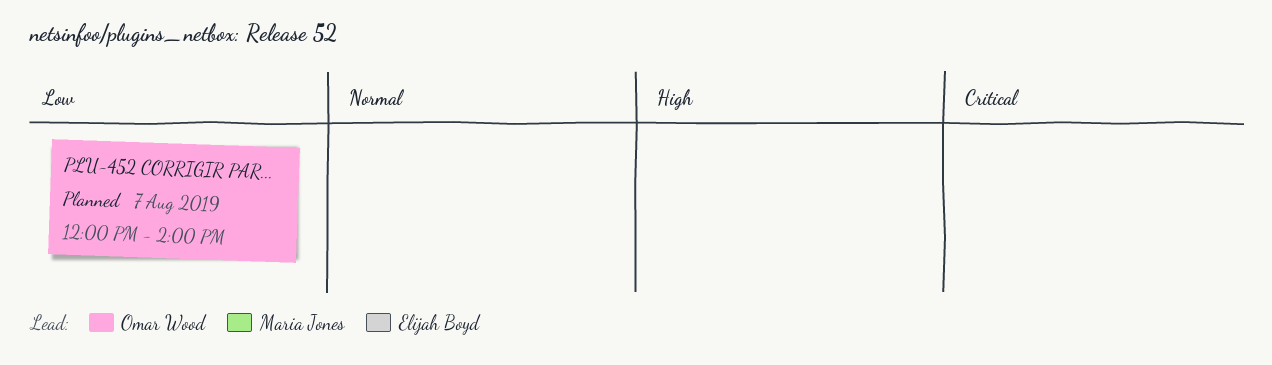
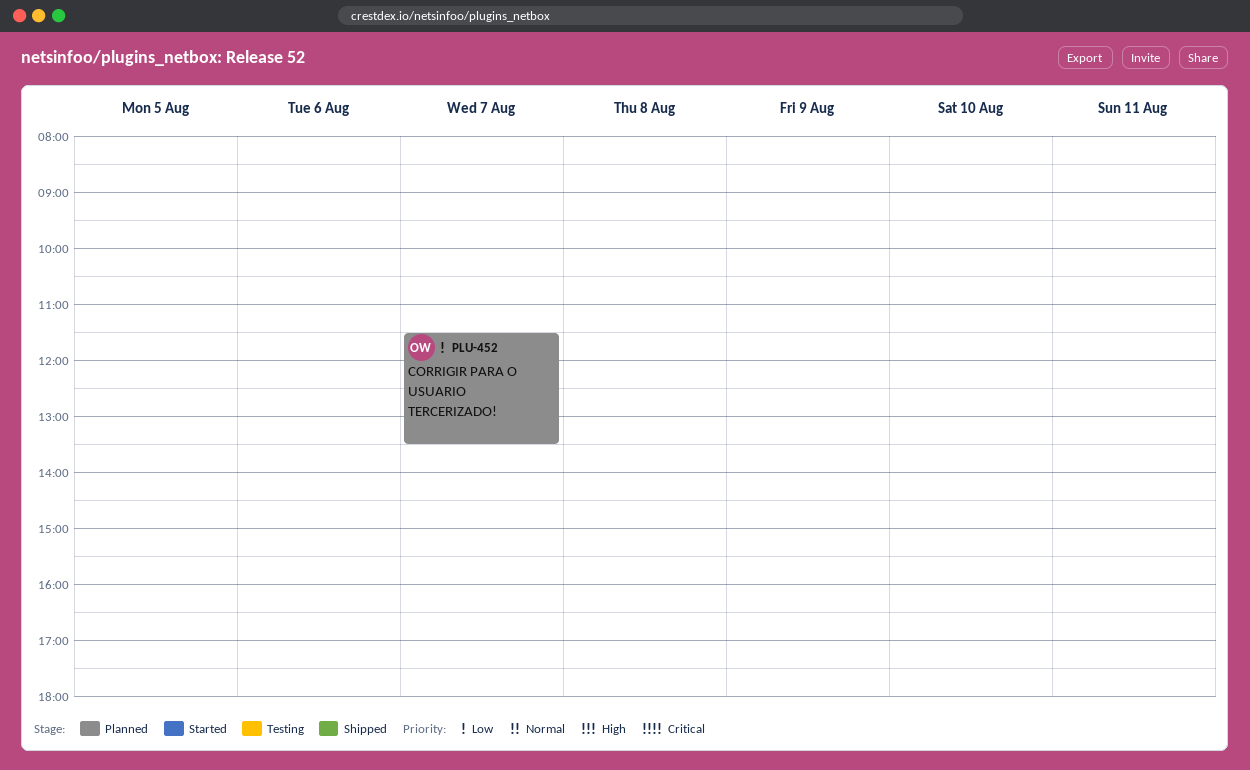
PLU-452, begins: 12:00 -> 11:30
PLU-452, ends: 14:00 -> 13:30

